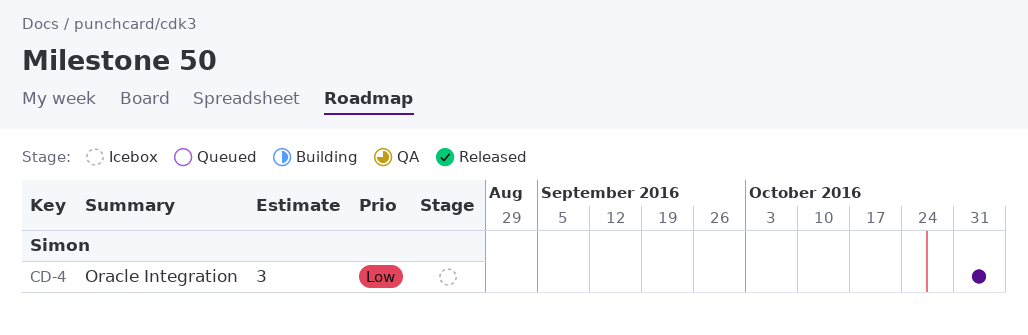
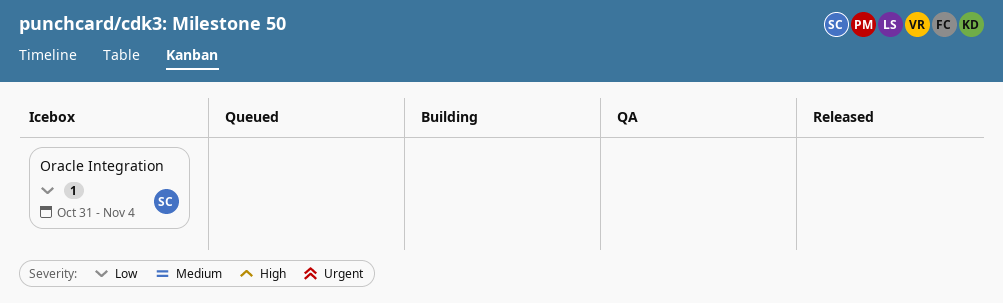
Oracle Integration, estimate: 3 -> 1

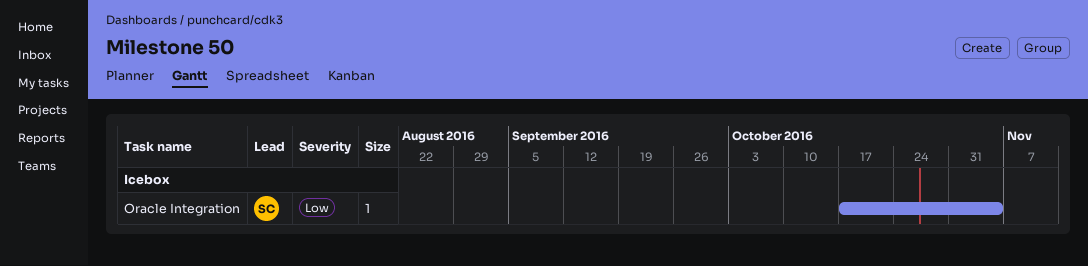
Oracle Integration, start: Oct 31 -> Oct 17

